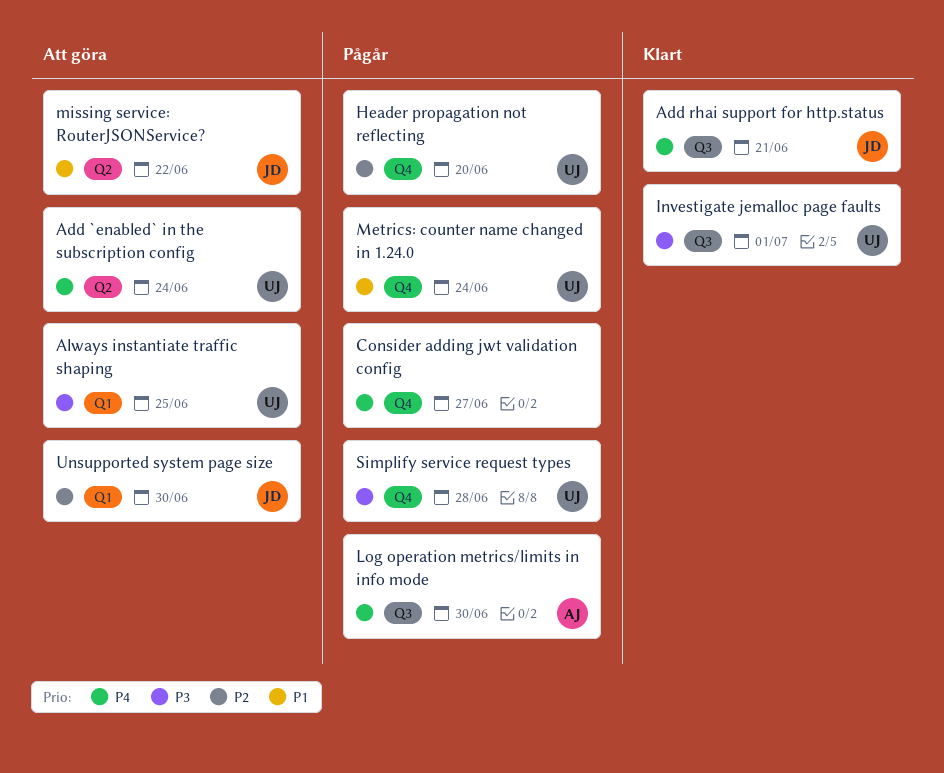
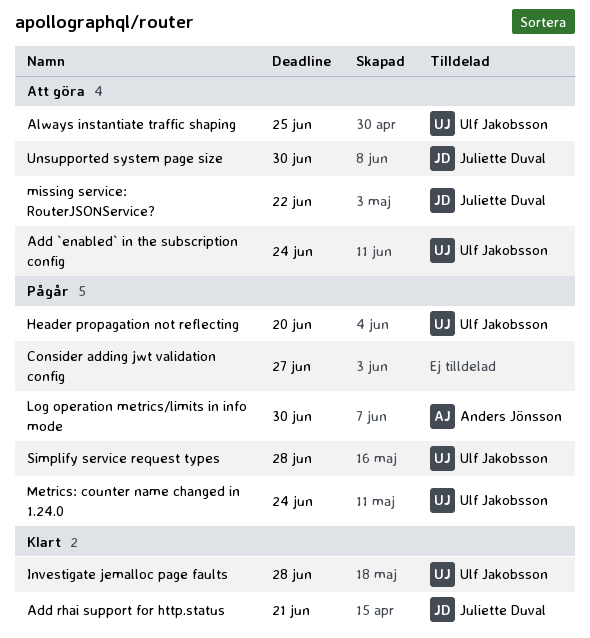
Investigate jemalloc page faults, due: Jul 1 -> Jun 28

